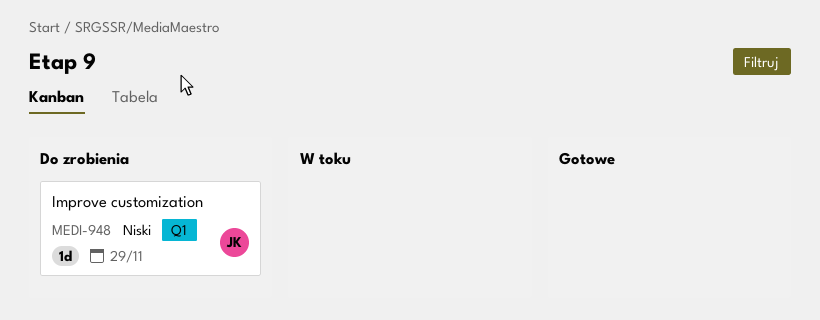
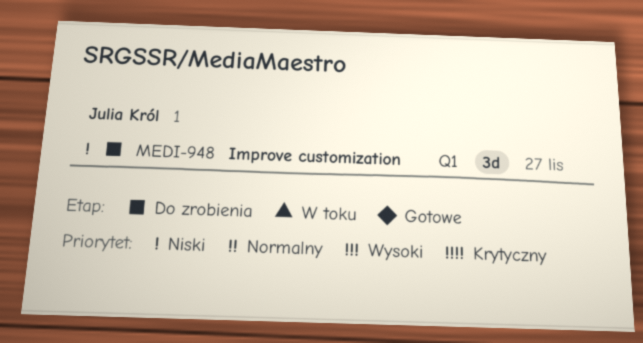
MEDI-948, estimate: 1d -> 3d
MEDI-948, due: Nov 29 -> Nov 27

